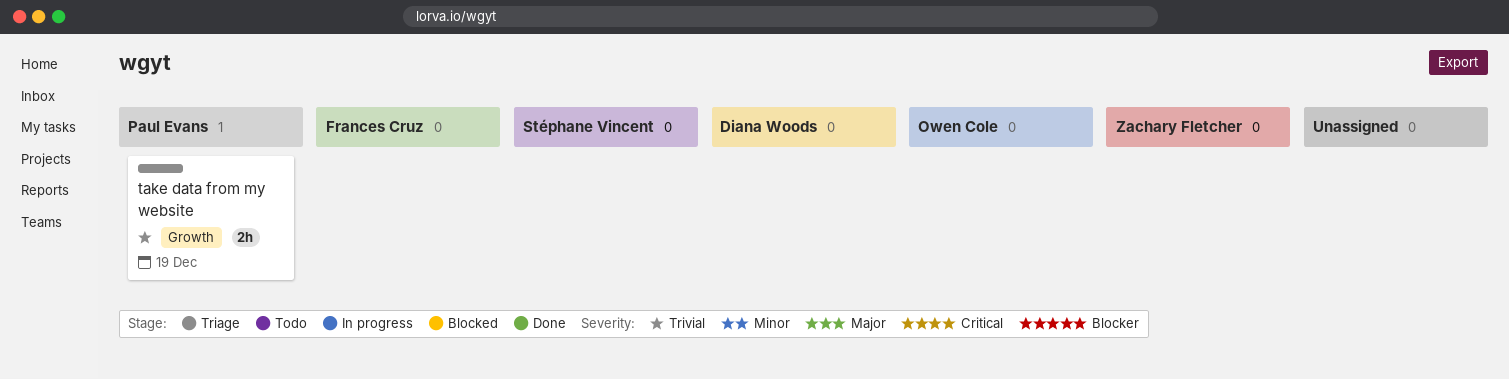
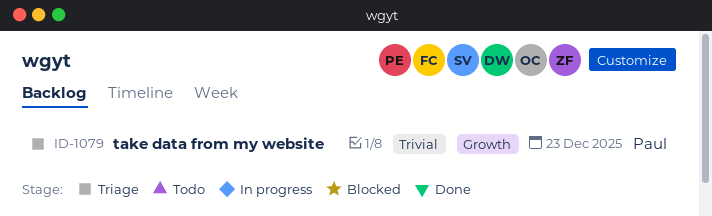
take data from my website, due: Dec 19 -> Dec 23

